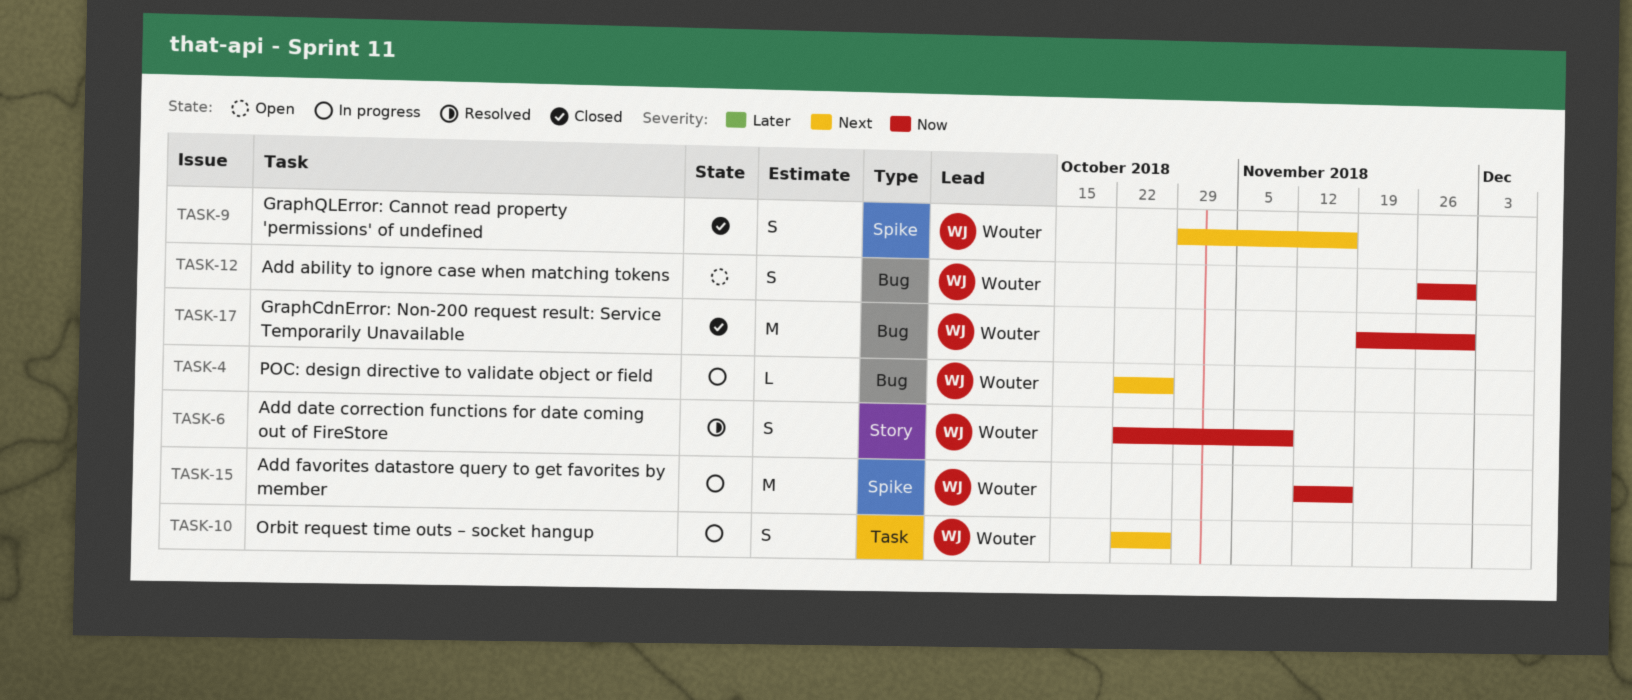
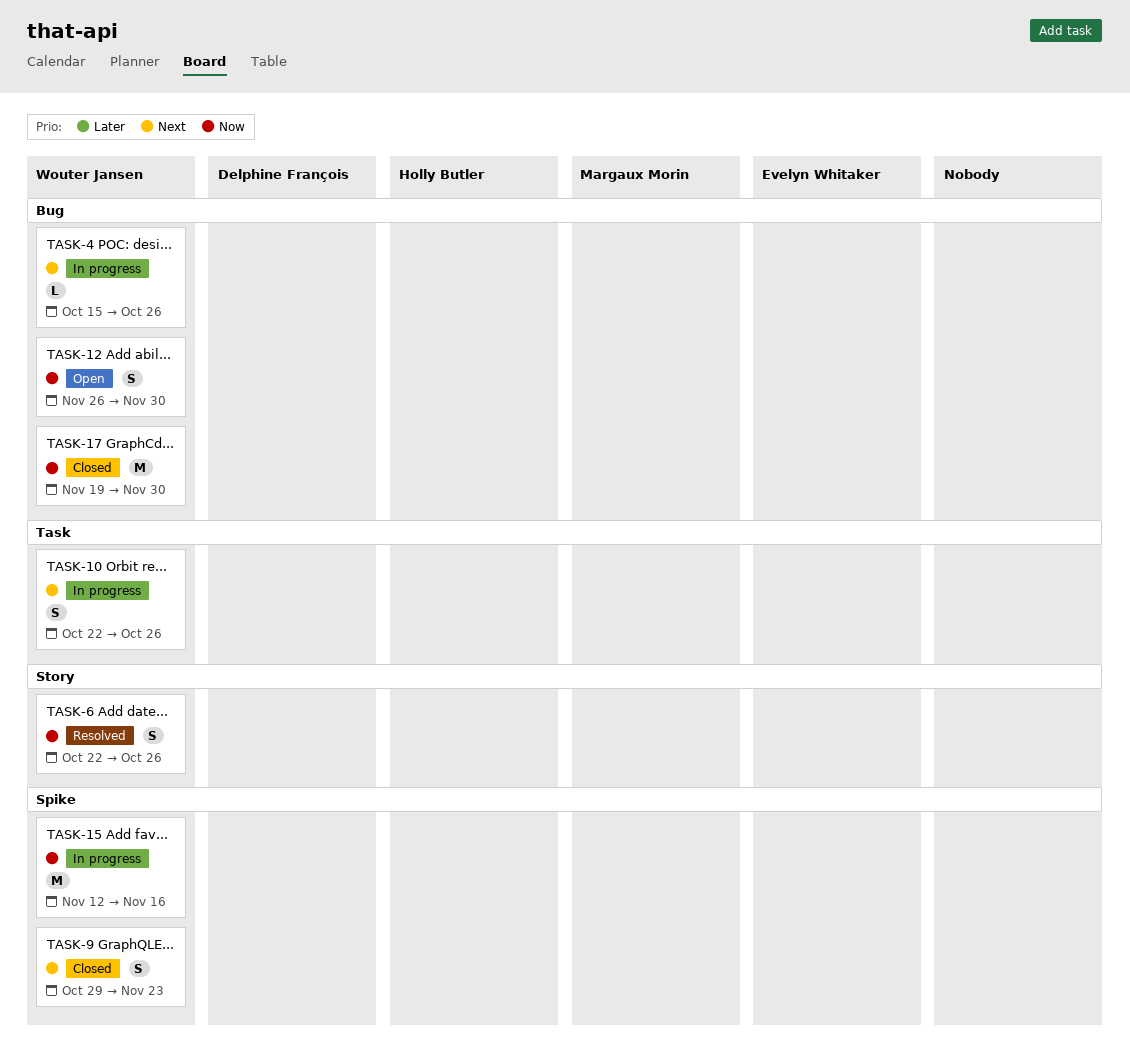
TASK-4, start: Oct 22 -> Oct 15
TASK-6, due: Nov 9 -> Oct 26
TASK-9, due: Nov 16 -> Nov 23

